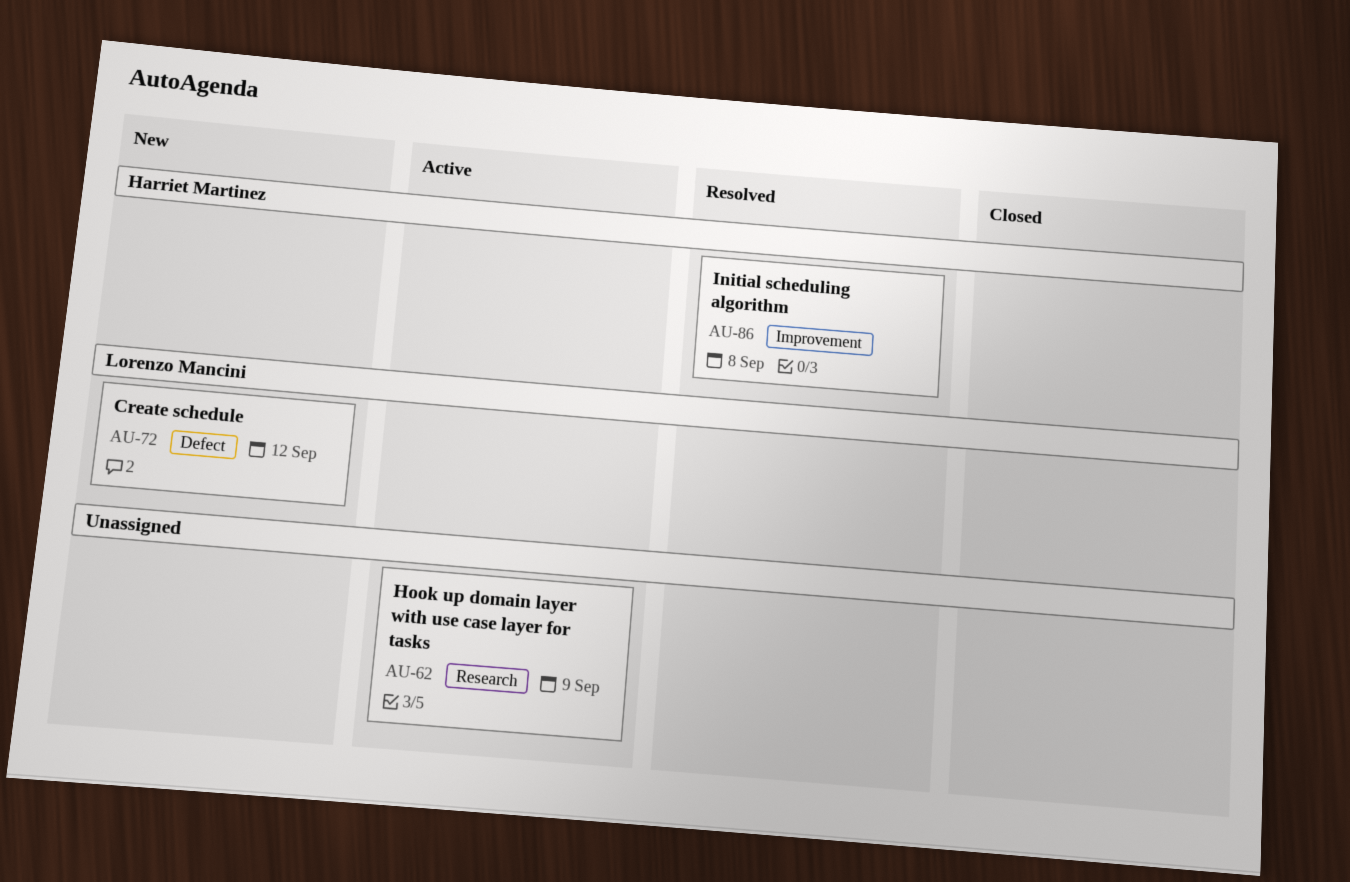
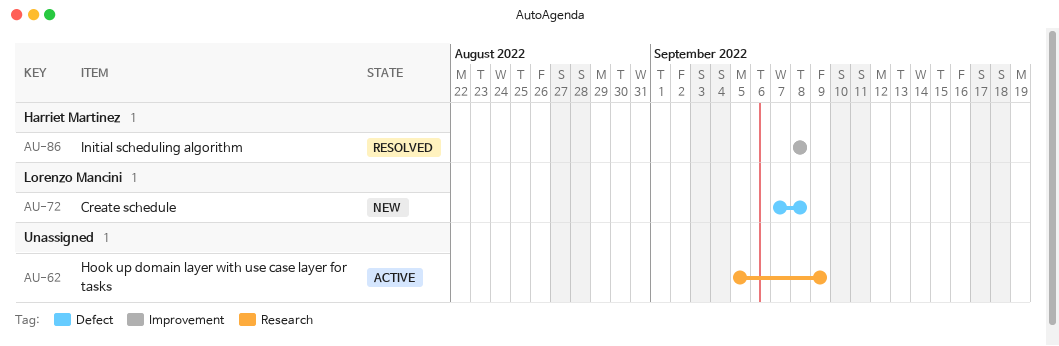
AU-72, due: Sep 12 -> Sep 8

